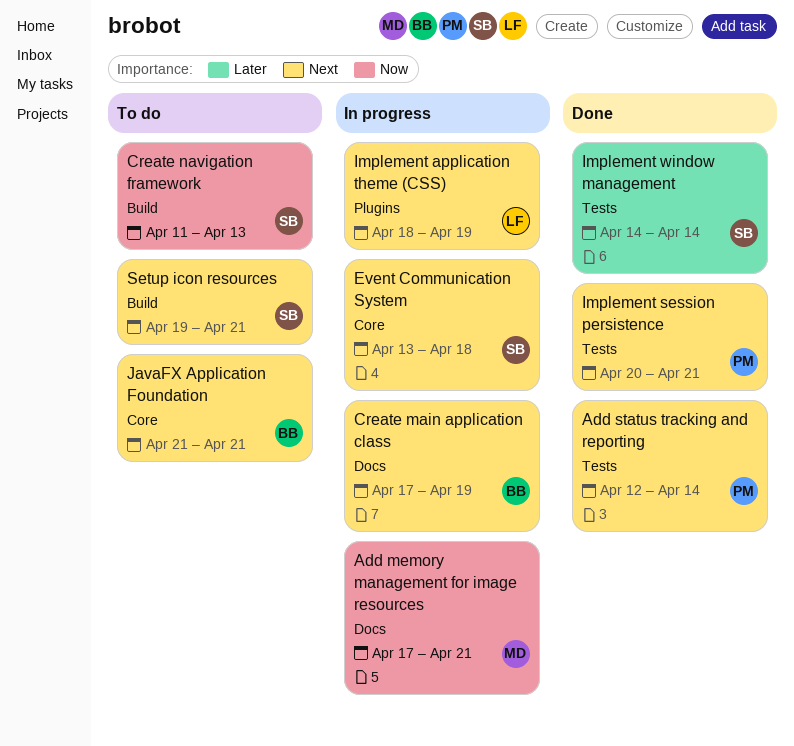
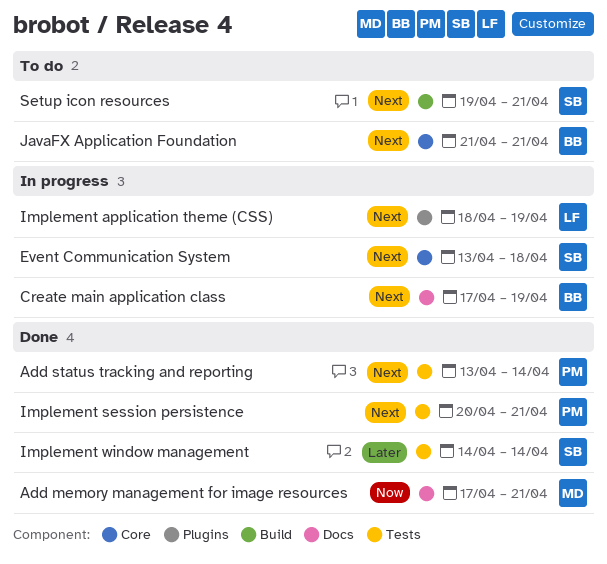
Add memory management for image resources, status: In progress -> Done
Add status tracking and reporting, start: Apr 12 -> Apr 13
Create navigation framework: present -> none

